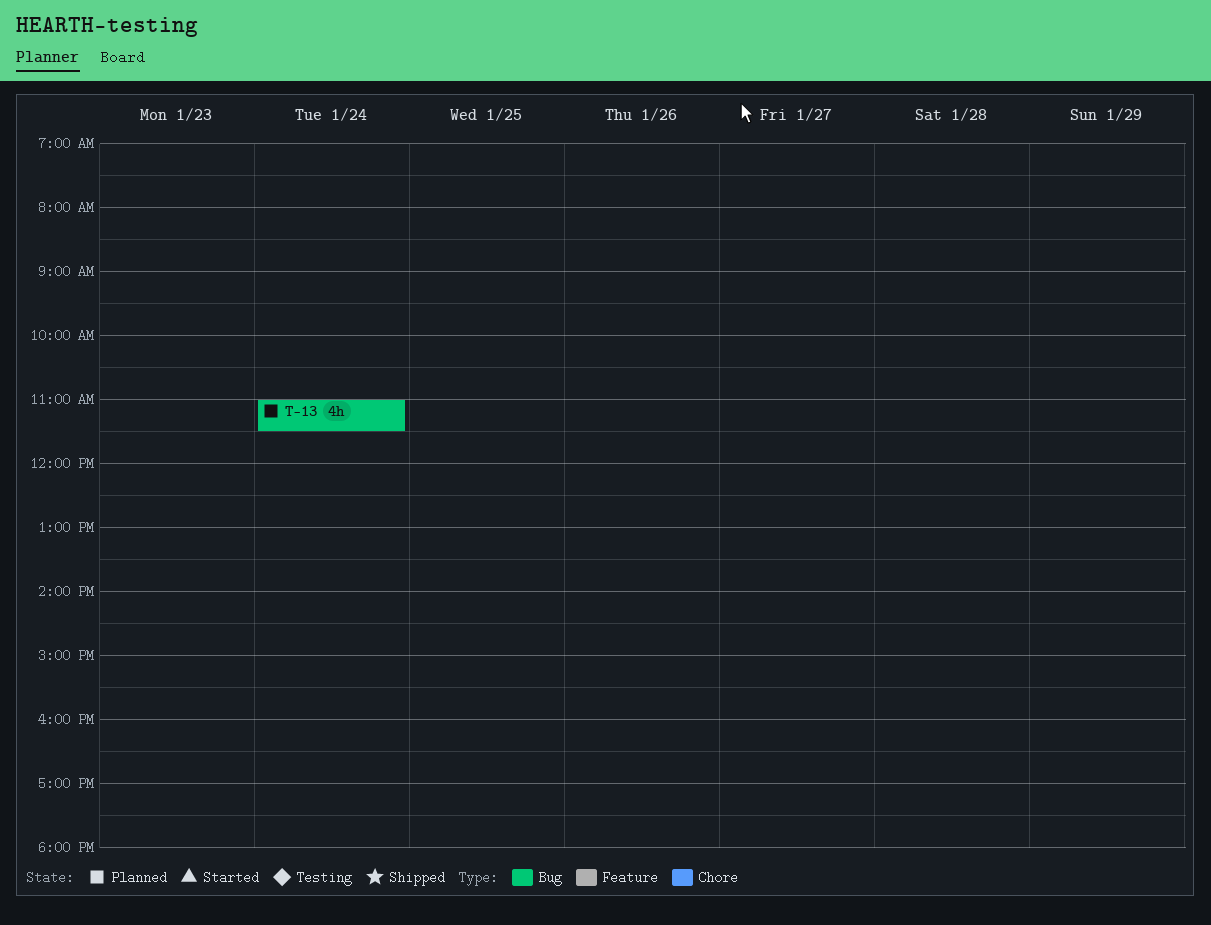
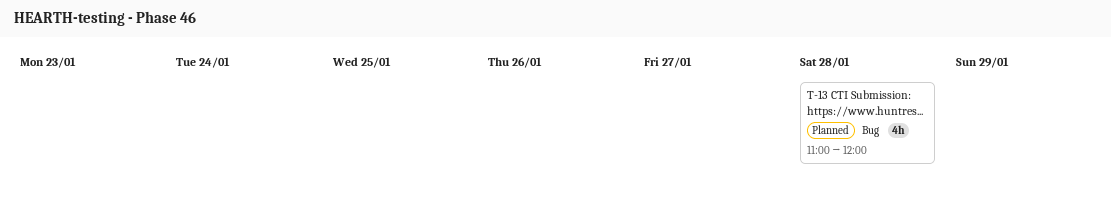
T-13, day: Jan 24 -> Jan 28
T-13, ends: 11:30 -> 12:00

